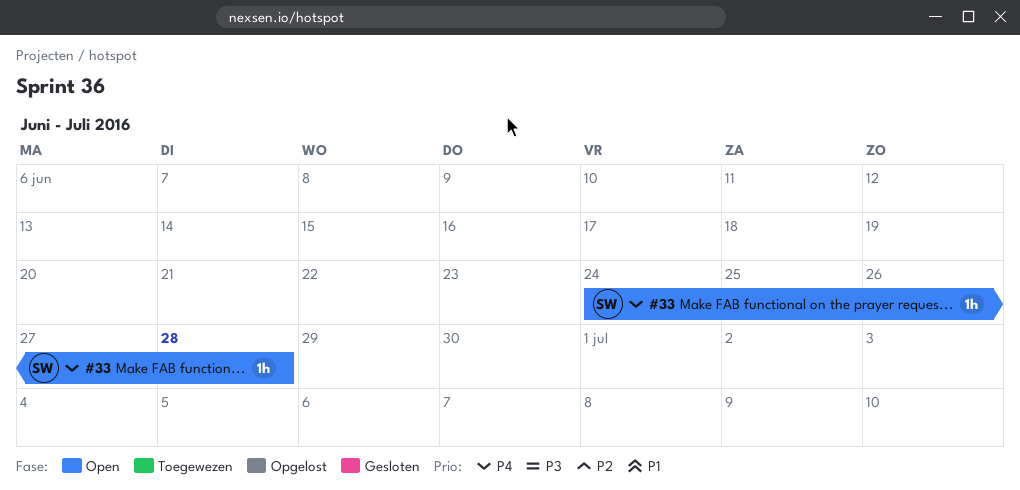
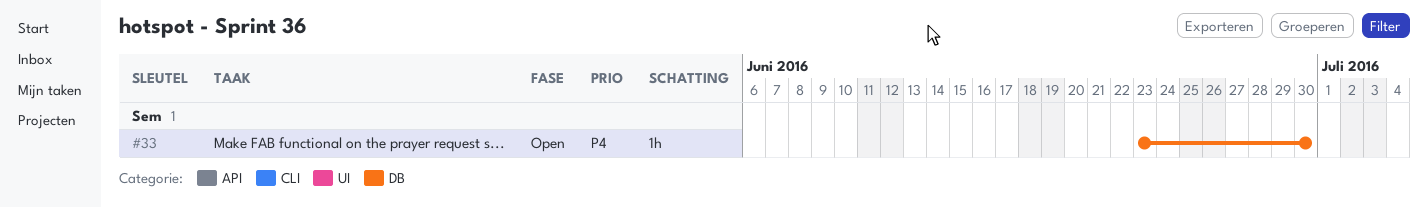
#33, start: Jun 24 -> Jun 23
#33, due: Jun 28 -> Jun 30

